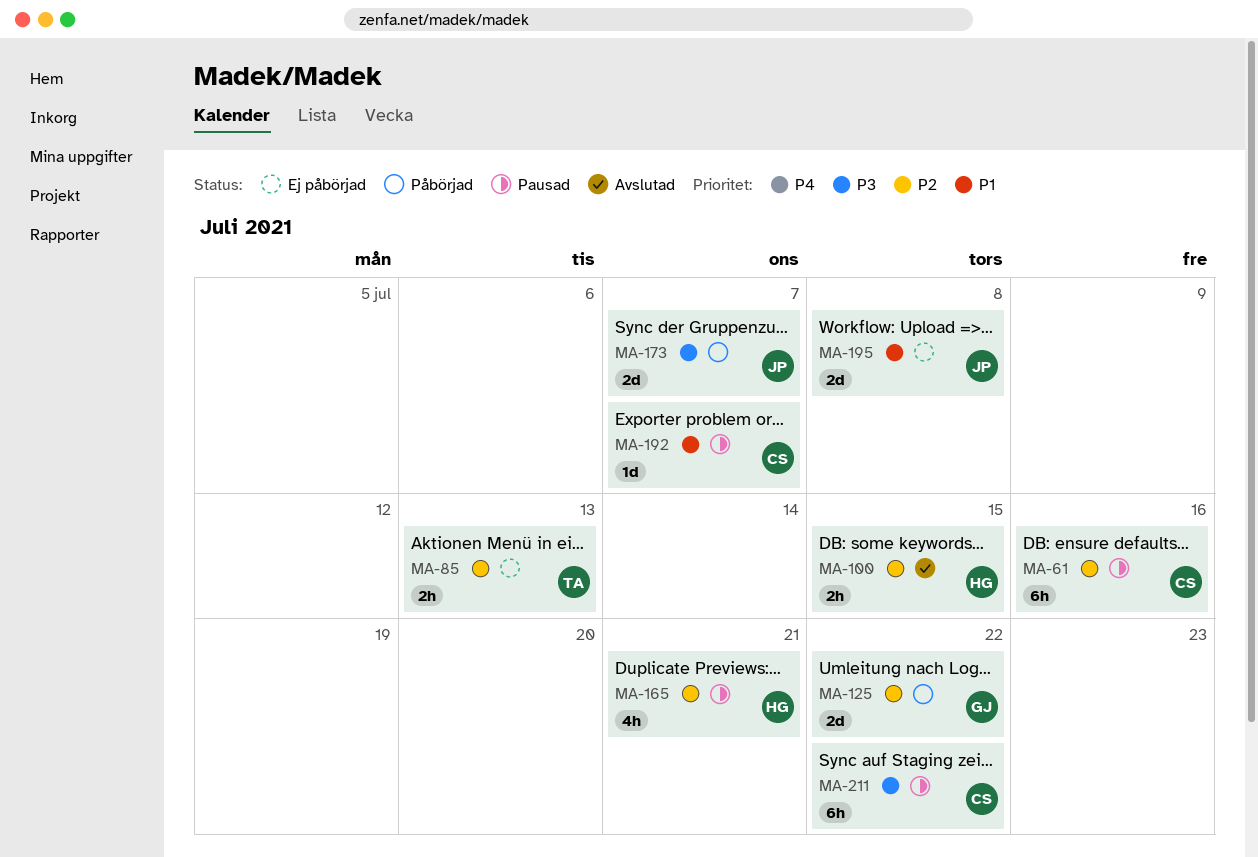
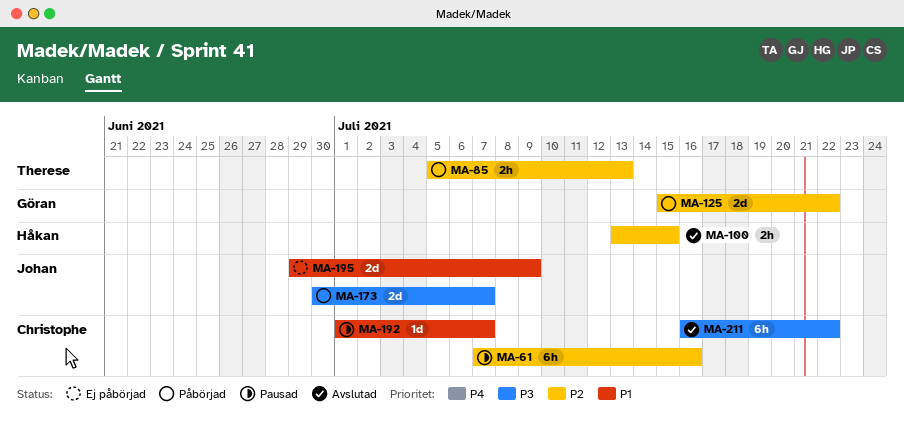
MA-85, status: Ej påbörjad -> Påbörjad
MA-165: present -> none
MA-195, due: Jul 8 -> Jul 9
MA-211, status: Pausad -> Avslutad

